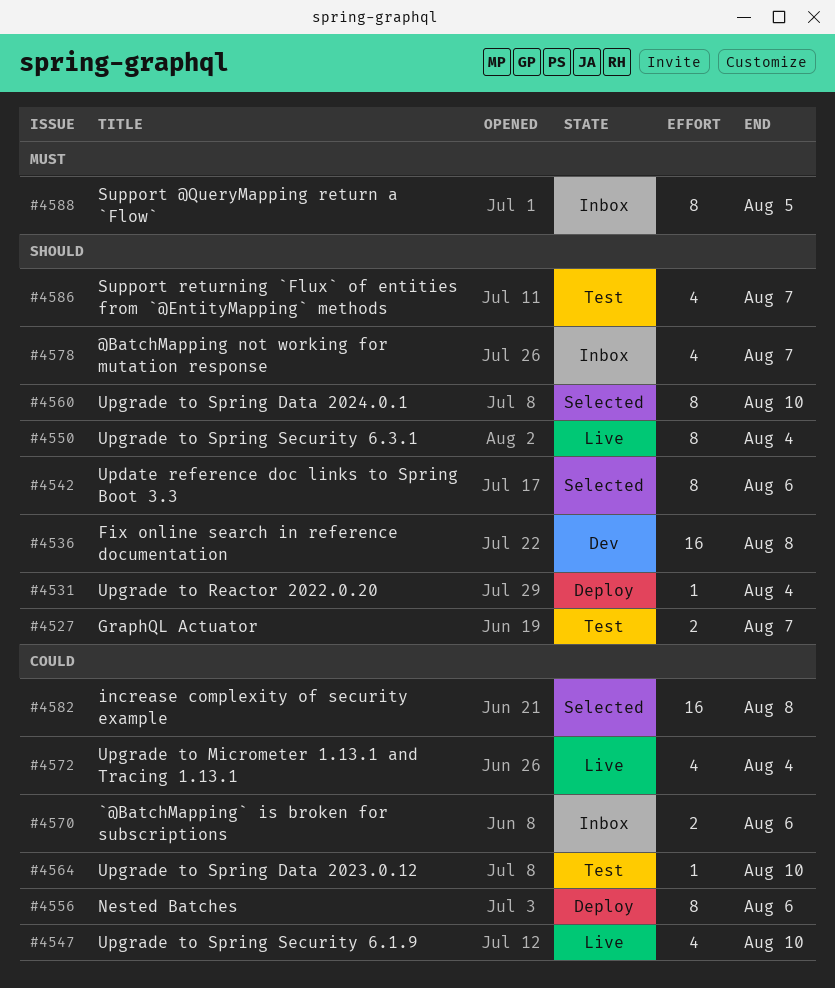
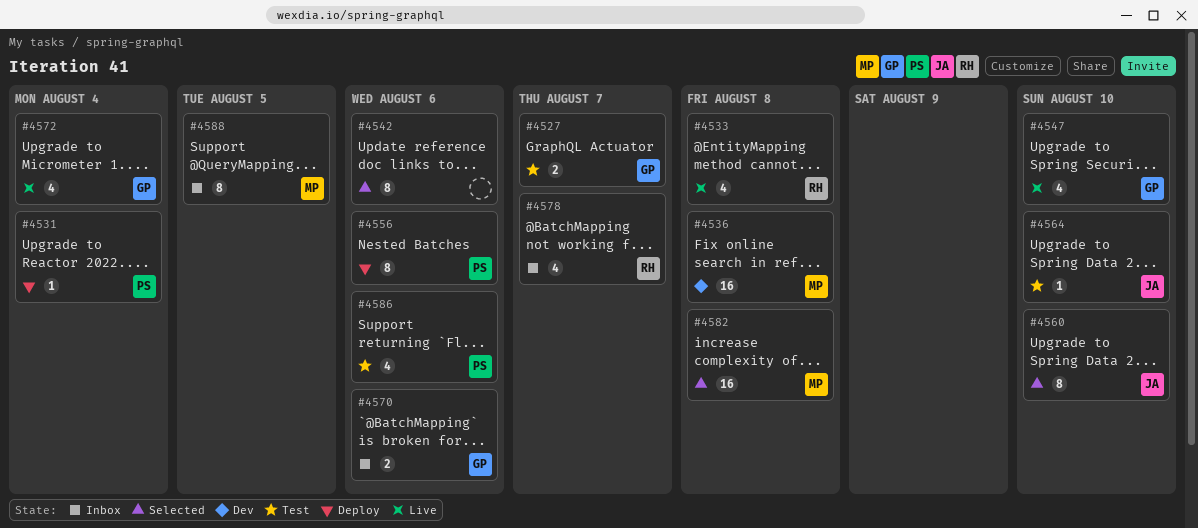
#4533: none -> present
#4550: present -> none
#4586, due: Aug 7 -> Aug 6

